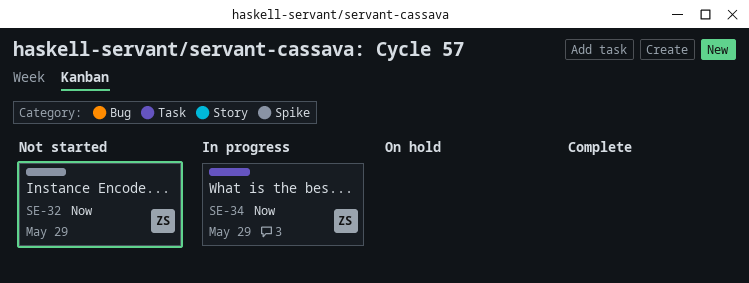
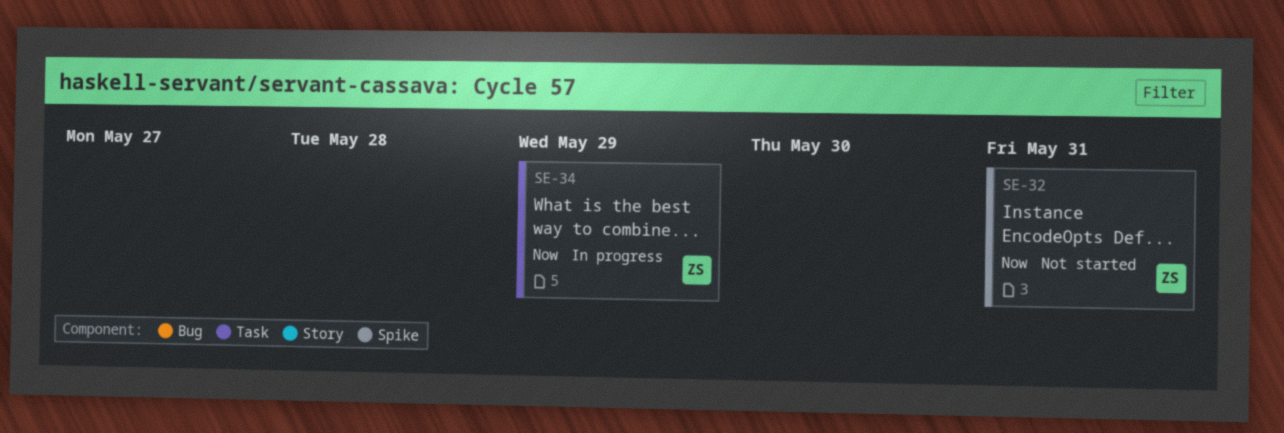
SE-32, due: May 29 -> May 31

